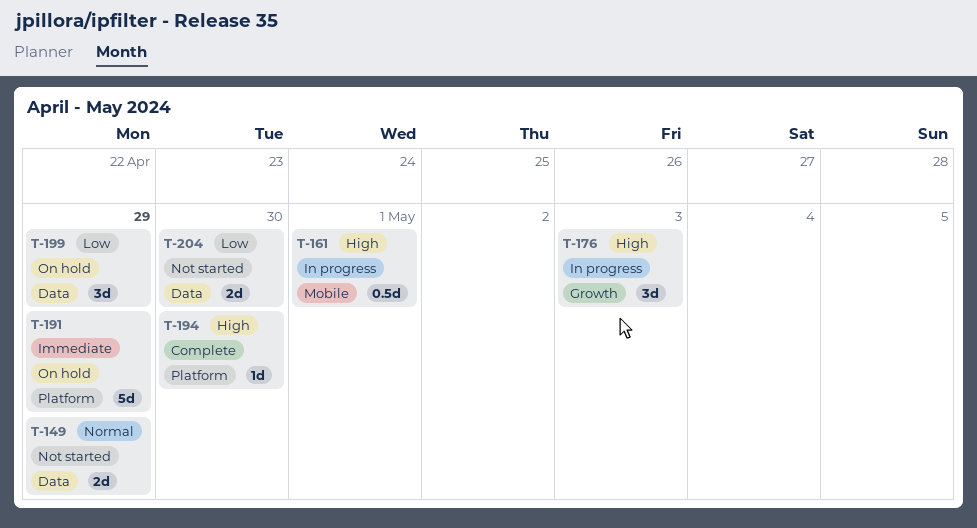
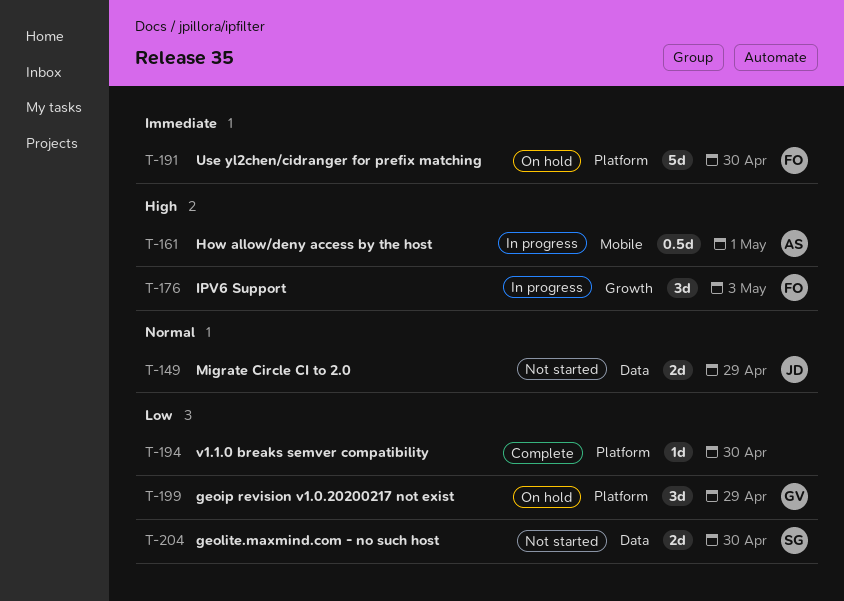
T-191, due: Apr 29 -> Apr 30
T-194, priority: High -> Low
T-199, label: Data -> Platform

